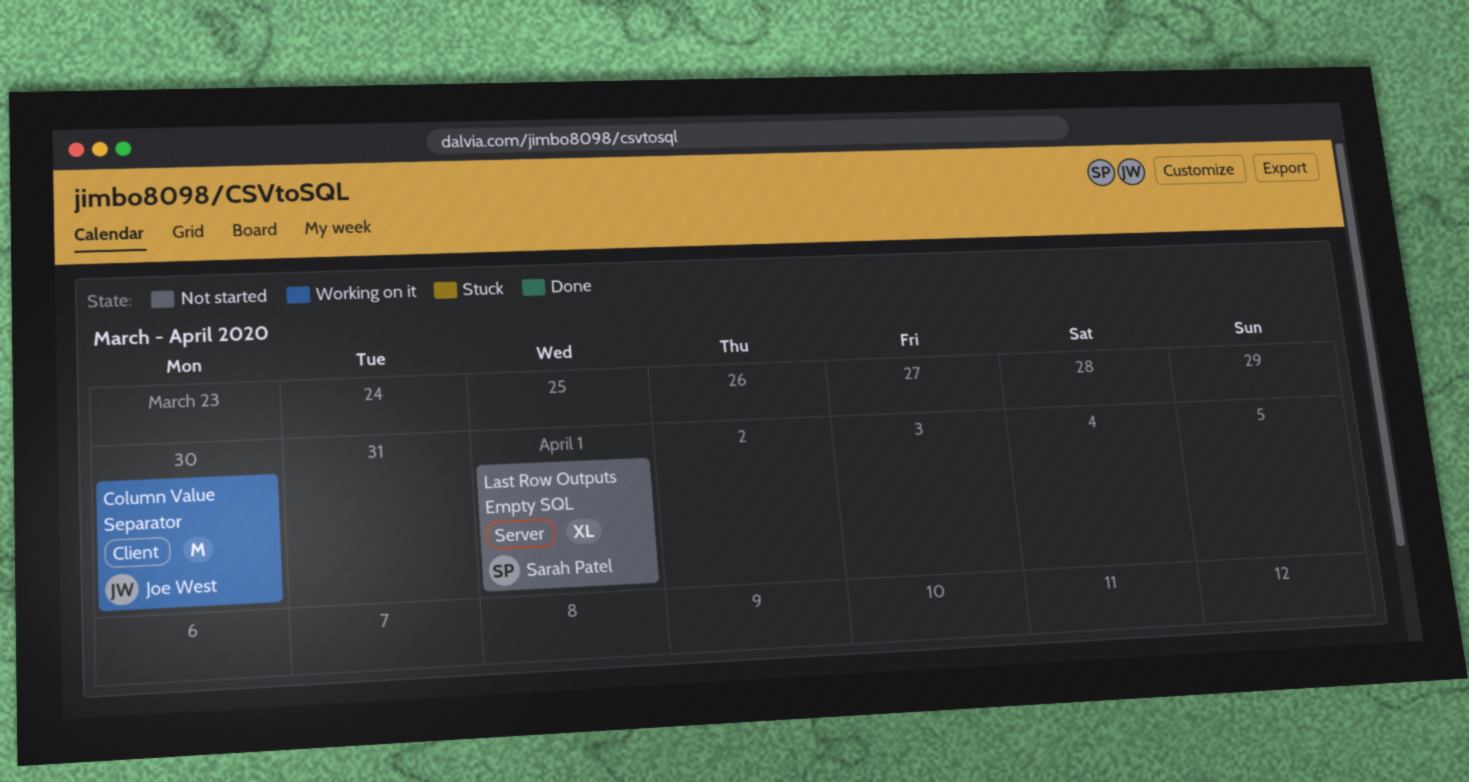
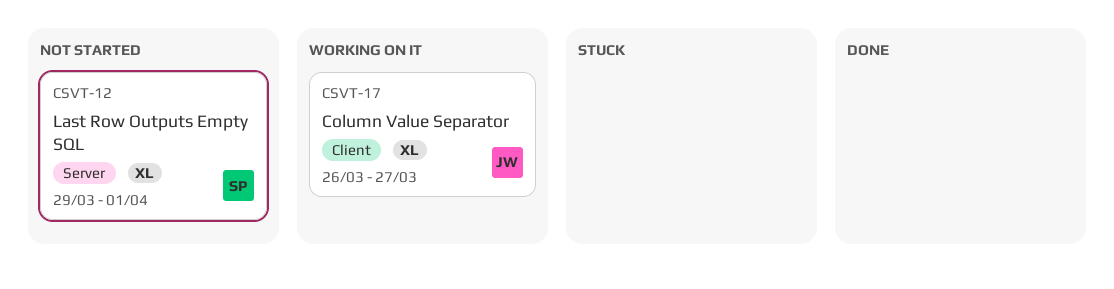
Column Value Separator, estimate: M -> XL
Column Value Separator, due: Mar 30 -> Mar 27

